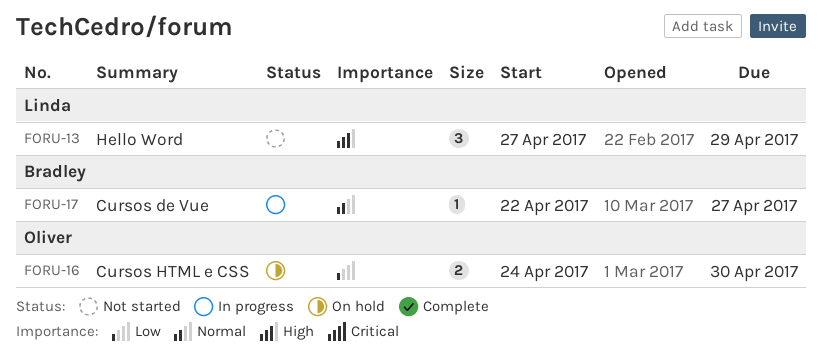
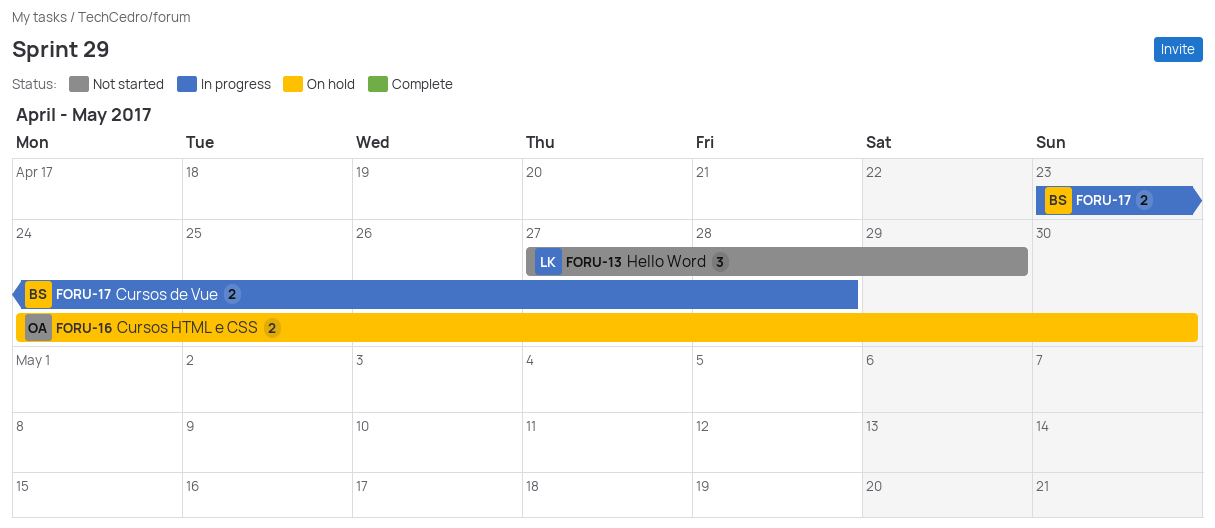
FORU-17, estimate: 1 -> 2
FORU-17, start: Apr 22 -> Apr 23
FORU-17, due: Apr 27 -> Apr 28

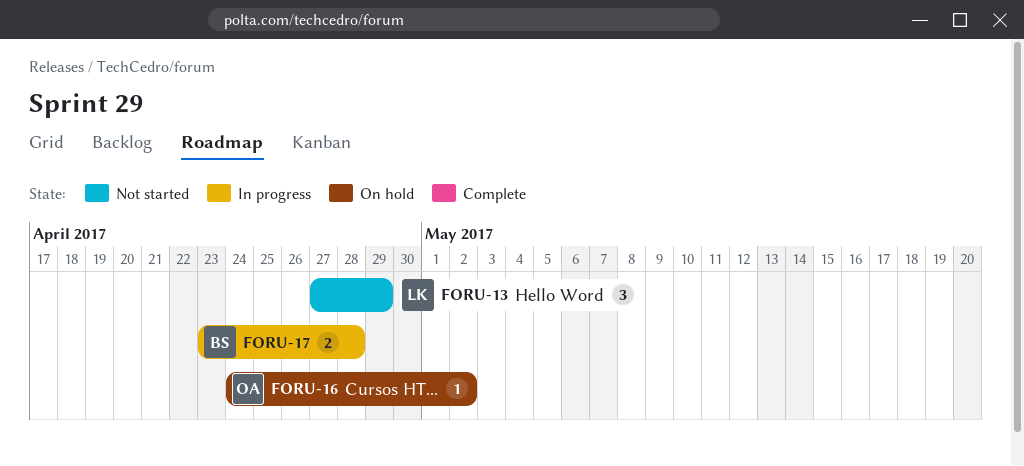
FORU-16, estimate: 2 -> 1
FORU-16, due: Apr 30 -> May 2

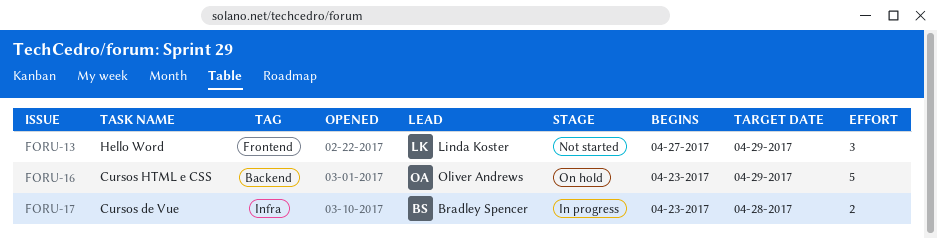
FORU-16, estimate: 1 -> 5
FORU-16, start: Apr 24 -> Apr 23
FORU-16, due: May 2 -> Apr 29

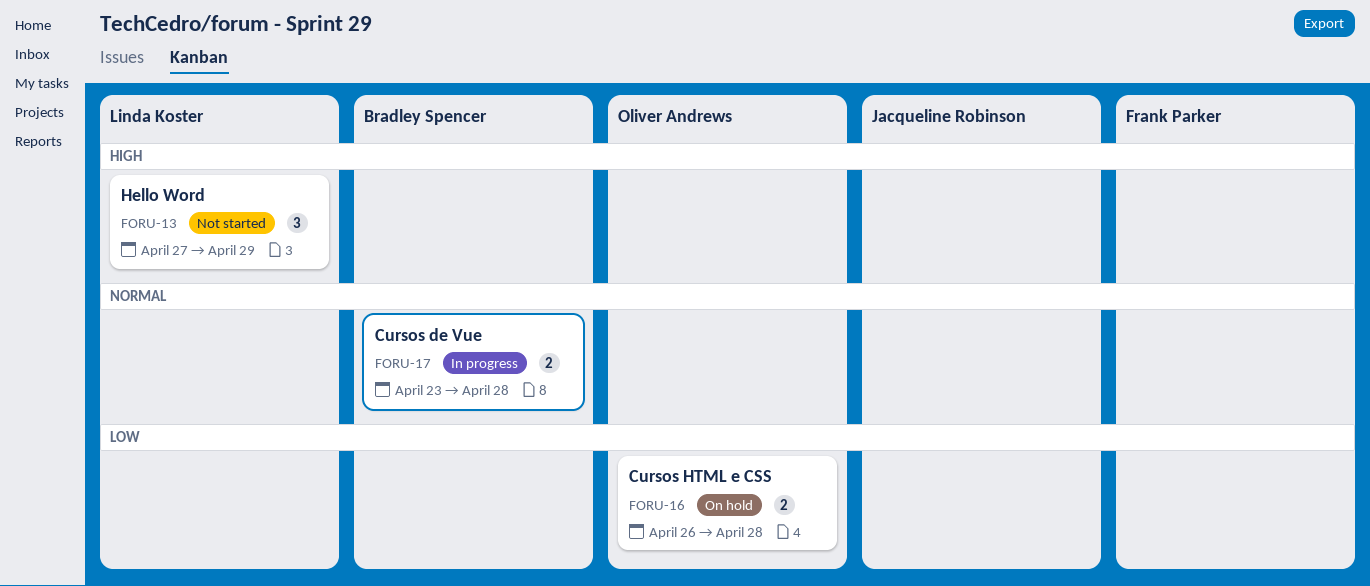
FORU-16, estimate: 5 -> 2
FORU-16, start: Apr 23 -> Apr 26
FORU-16, due: Apr 29 -> Apr 28

